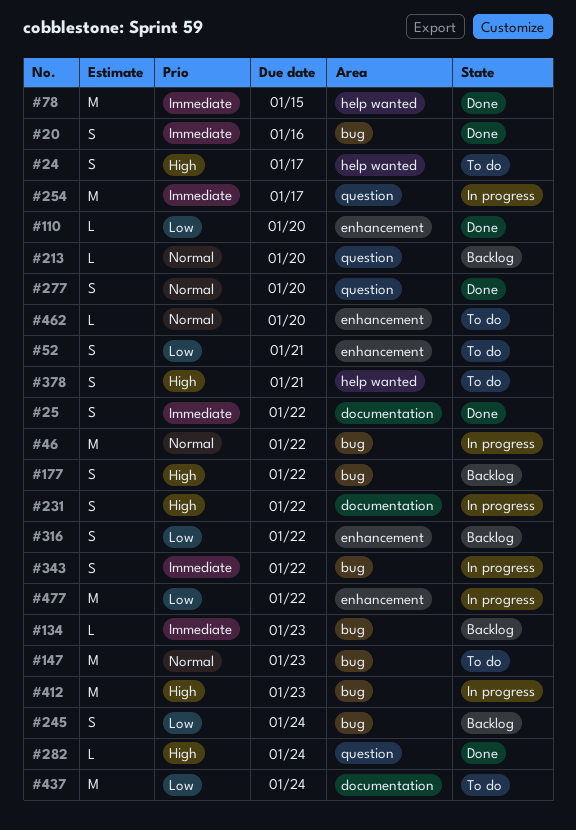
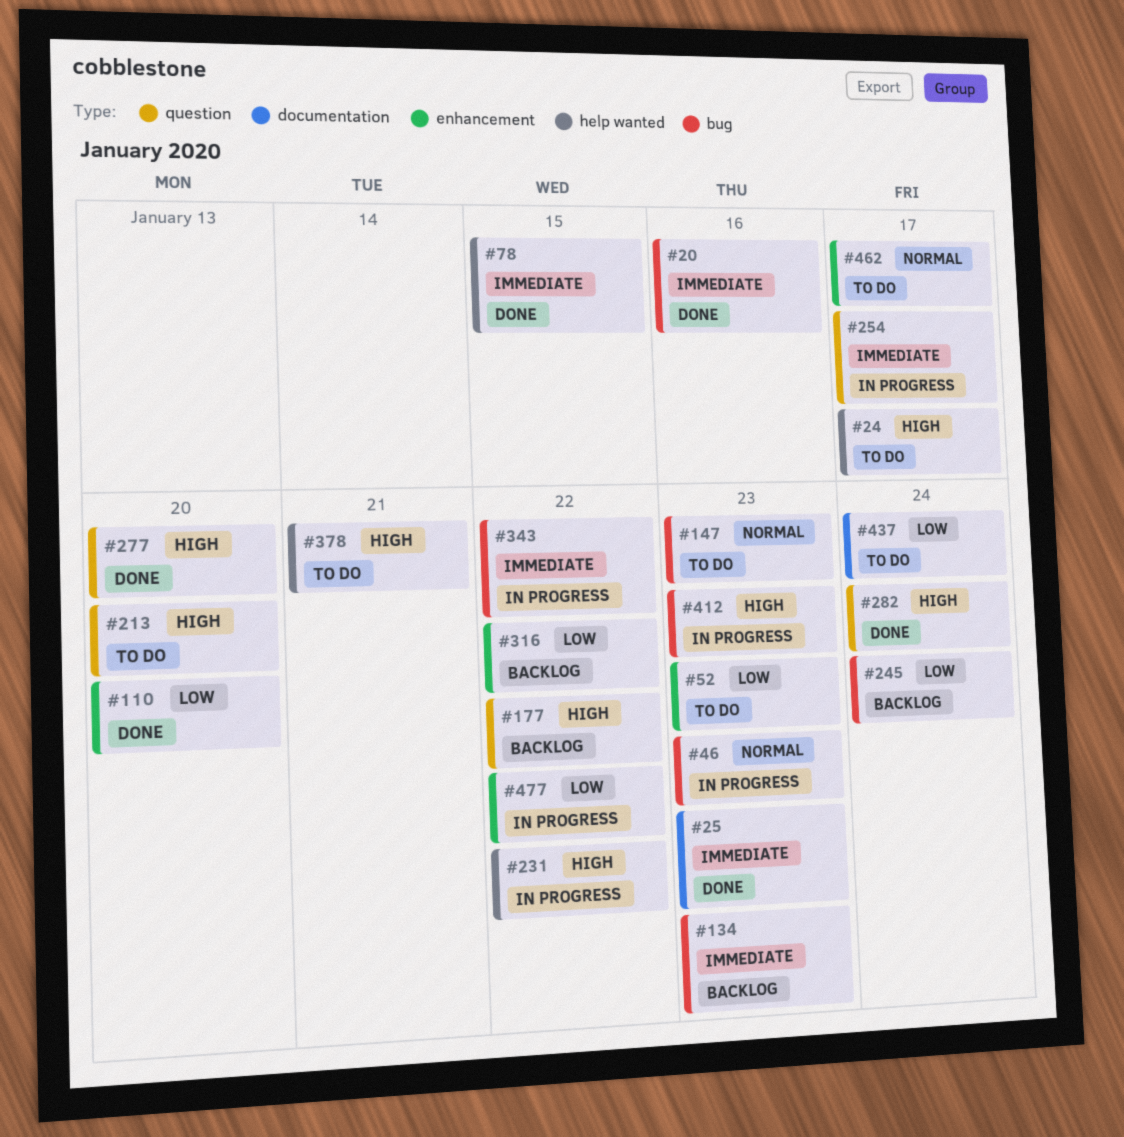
#25, due: Jan 22 -> Jan 23
#46, due: Jan 22 -> Jan 23
#52, due: Jan 21 -> Jan 23
#177, label: bug -> question
#213, status: Backlog -> To do
#213, priority: Normal -> High
#231, label: documentation -> help wanted
#277, priority: Normal -> High
#462, due: Jan 20 -> Jan 17

